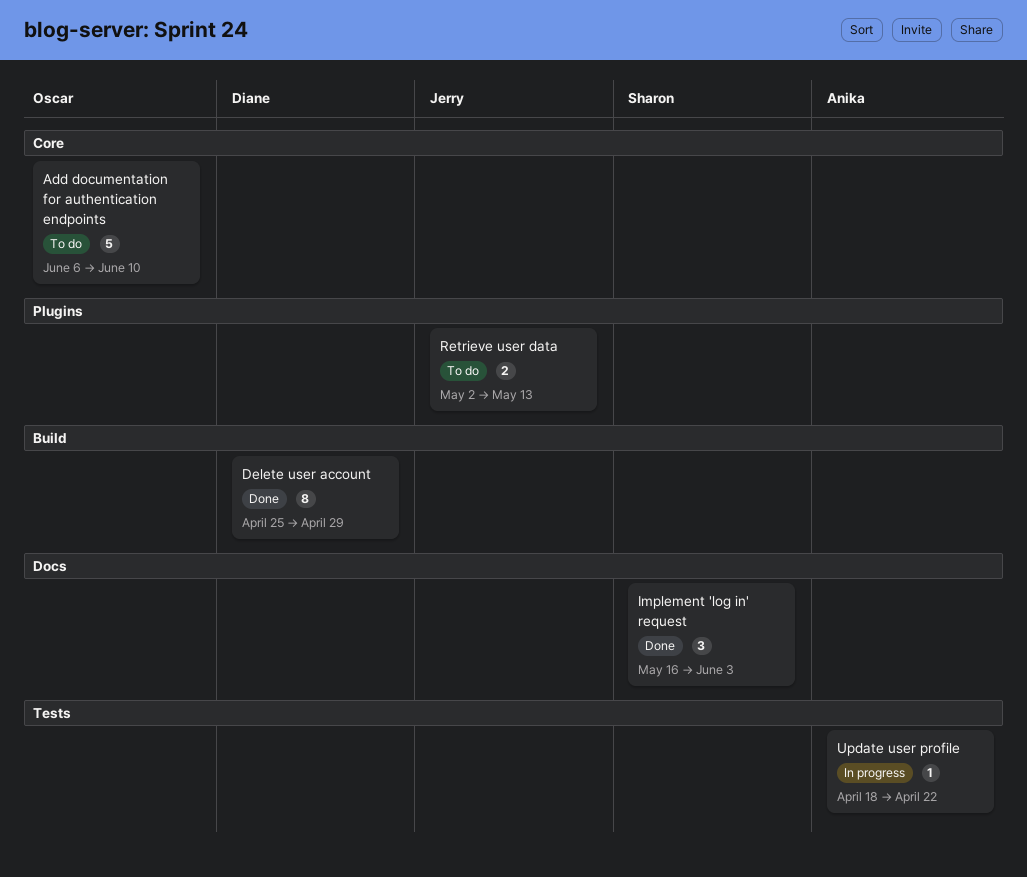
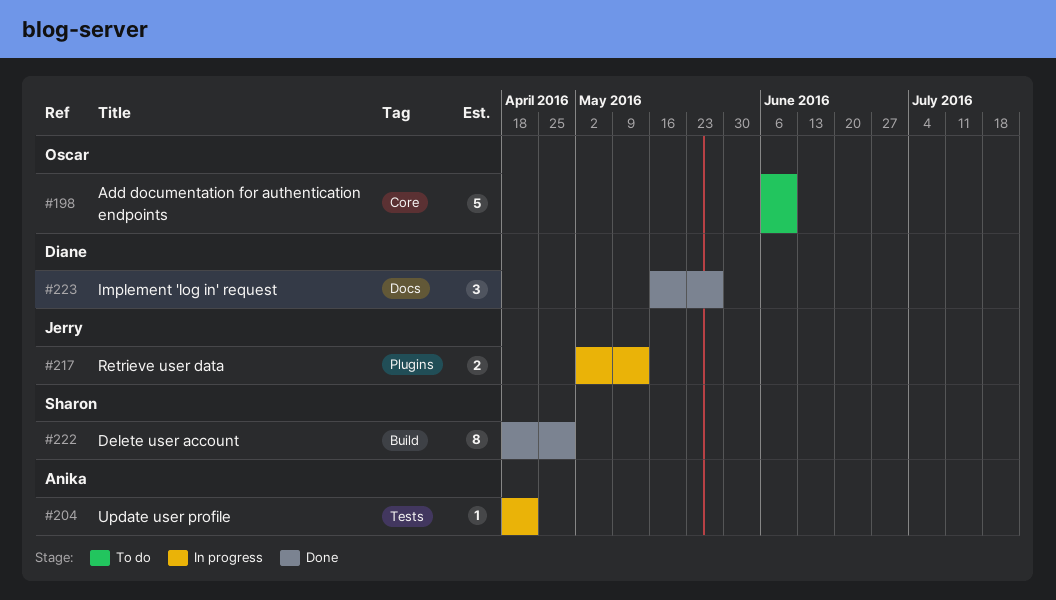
Delete user account, owner: Diane -> Sharon
Delete user account, start: Apr 25 -> Apr 18
Implement 'log in' request, owner: Sharon -> Diane
Implement 'log in' request, due: Jun 3 -> May 27
Retrieve user data, status: To do -> In progress

